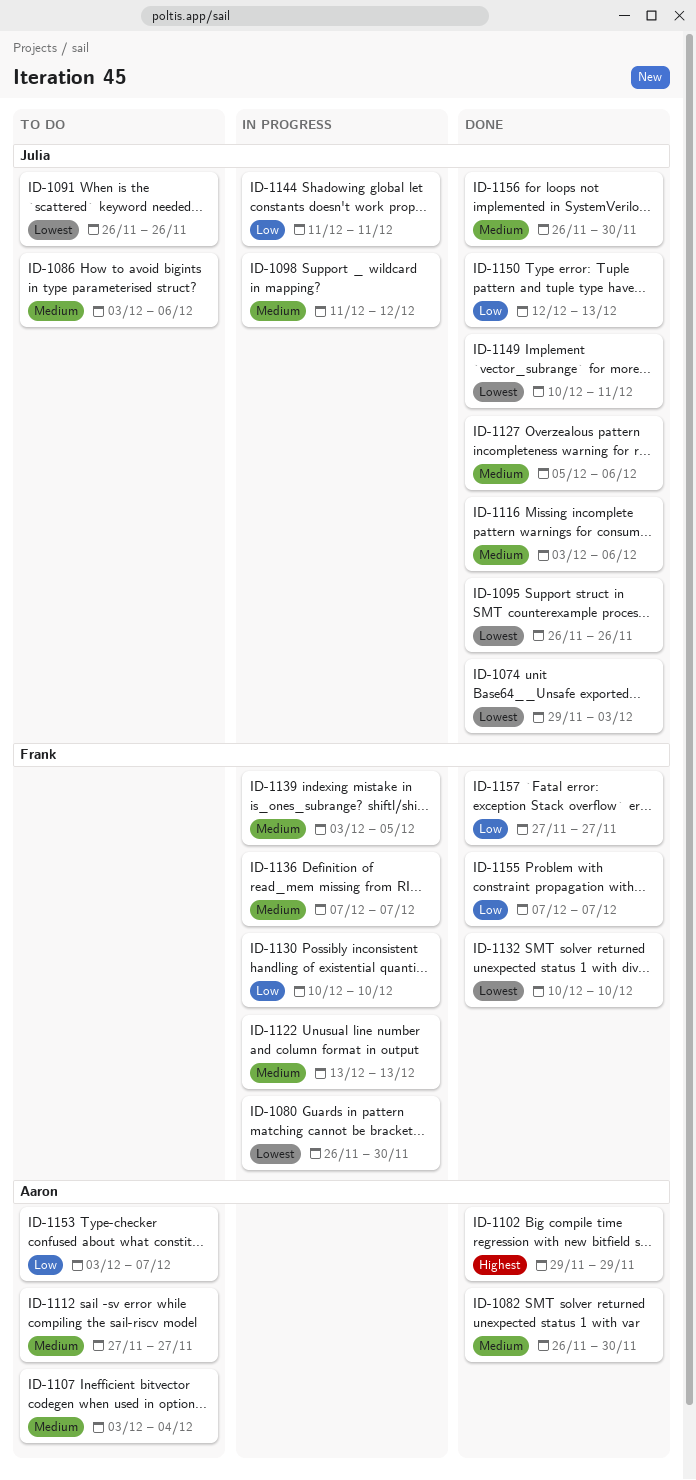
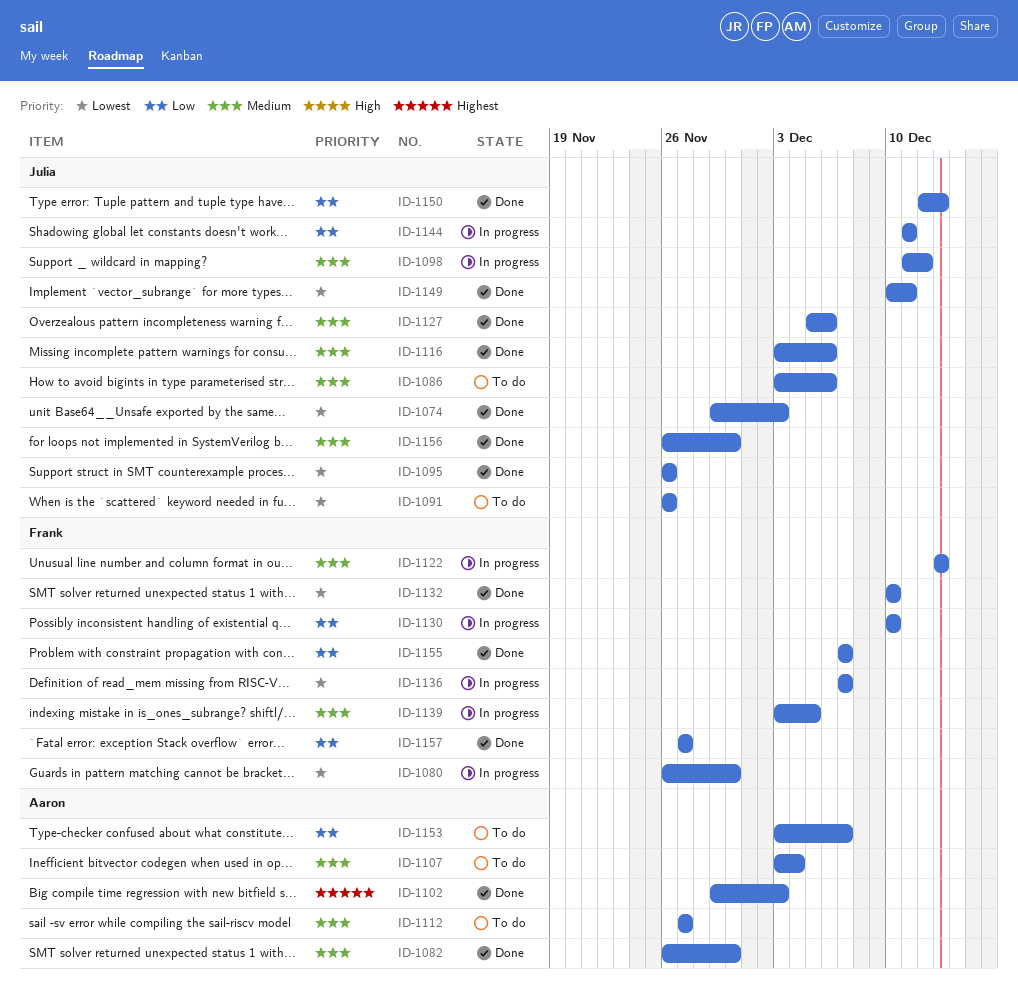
ID-1102, due: Nov 29 -> Dec 3
ID-1136, priority: Medium -> Lowest

